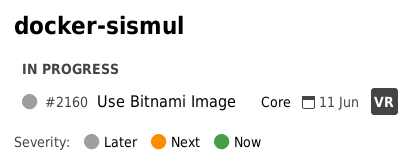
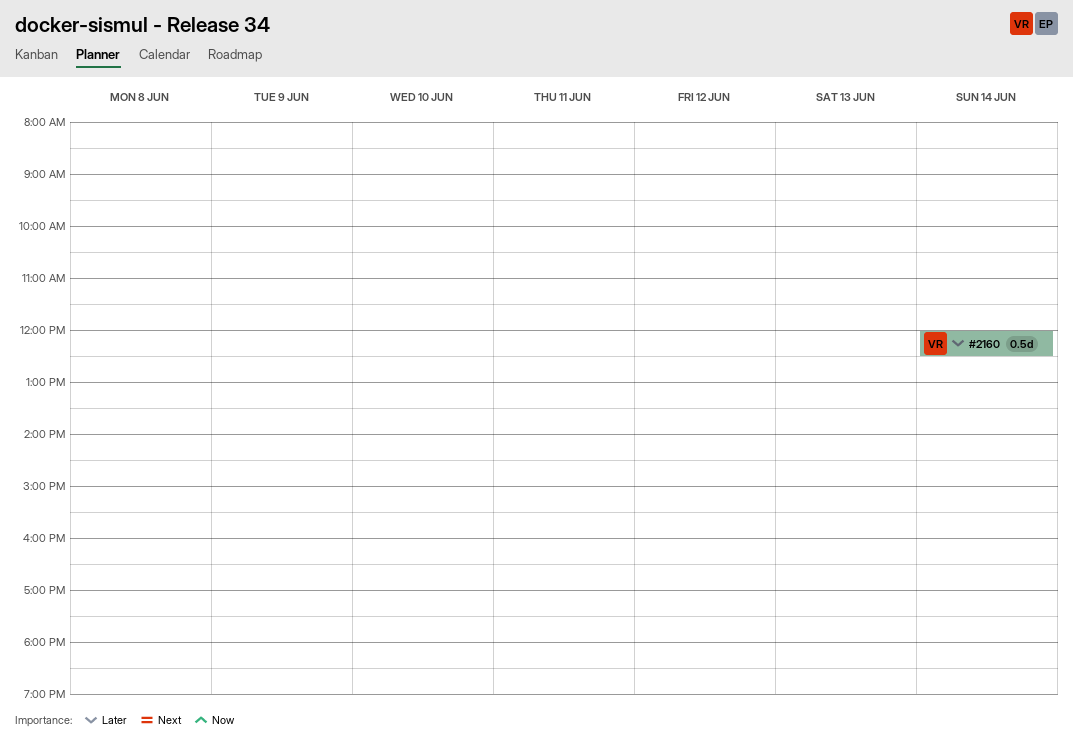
#2160, day: Jun 11 -> Jun 14

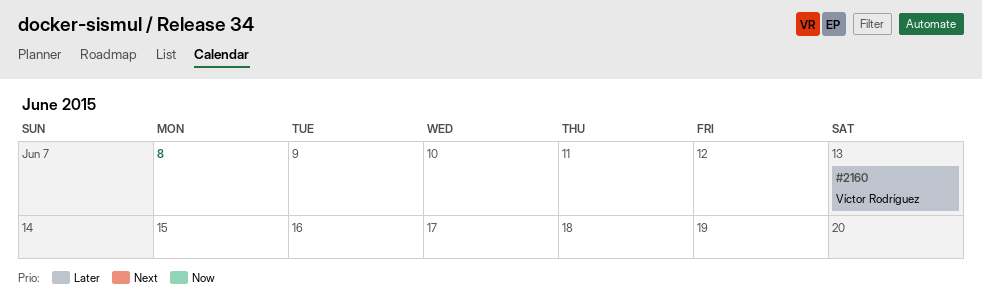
#2160, day: Jun 14 -> Jun 13

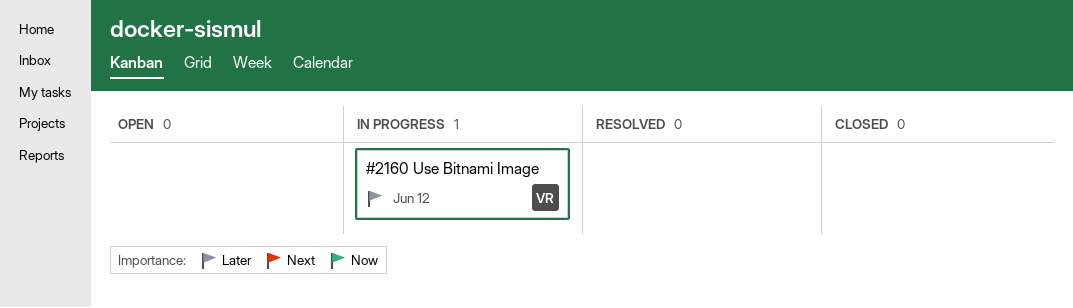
#2160, day: Jun 13 -> Jun 12

